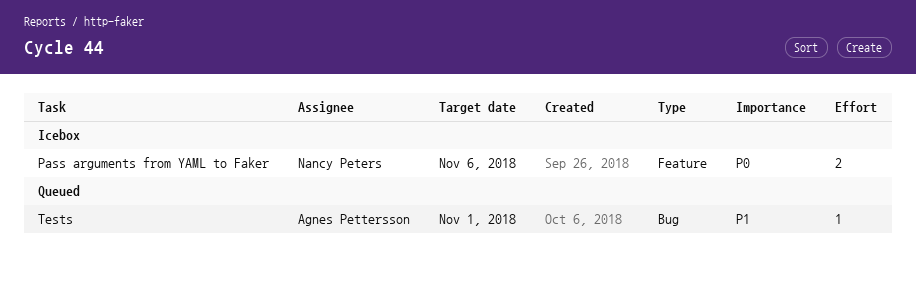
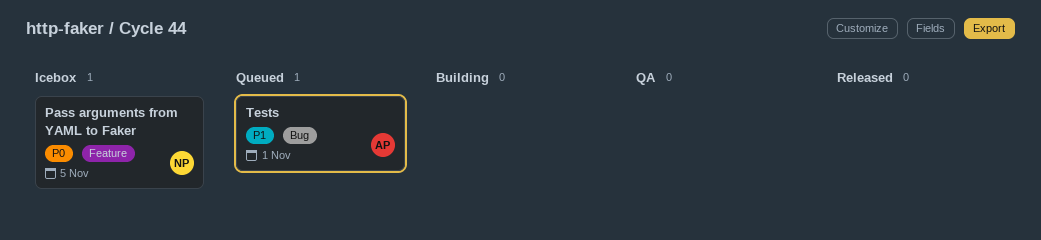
Pass arguments from YAML to Faker, due: Nov 6 -> Nov 5

